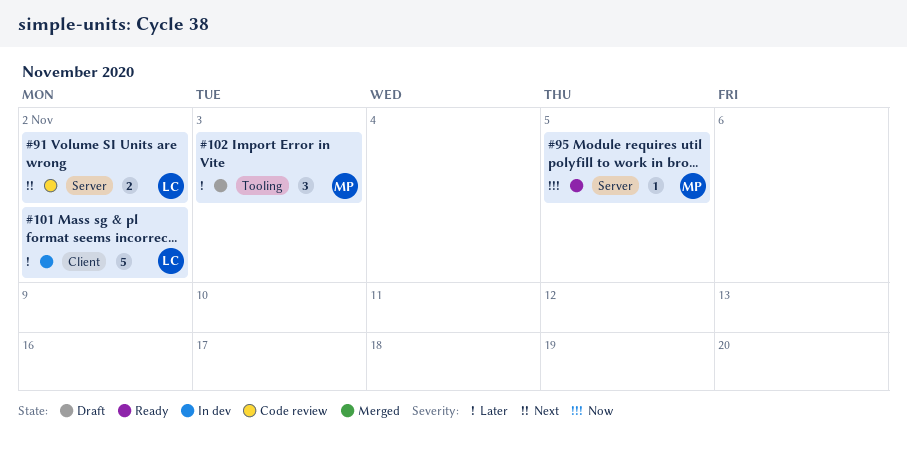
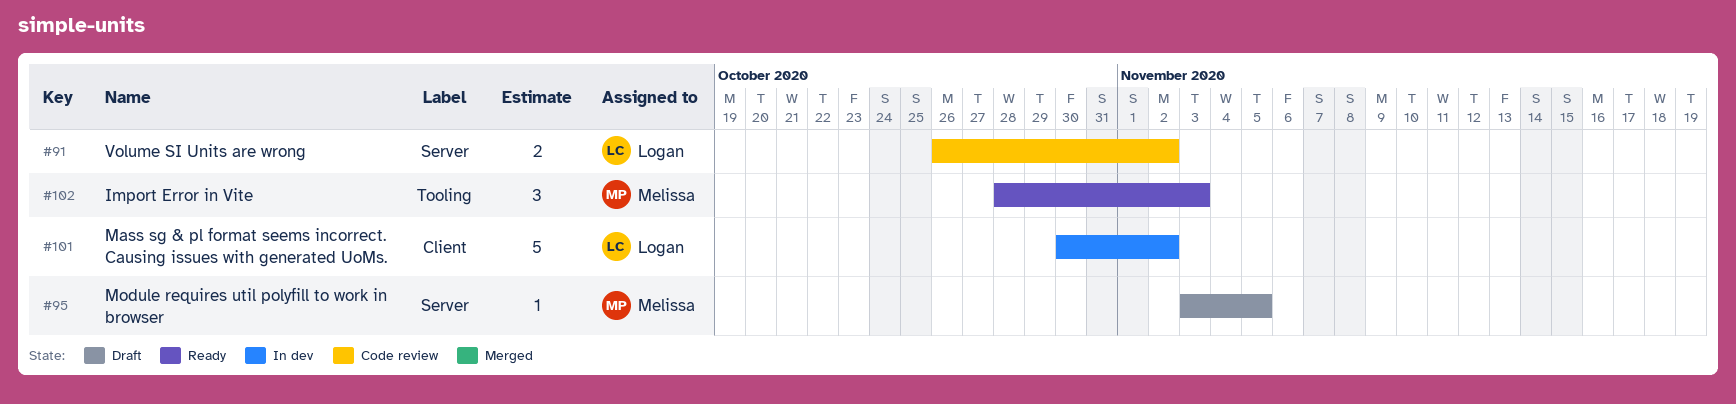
#95, status: Ready -> Draft
#102, status: Draft -> Ready

